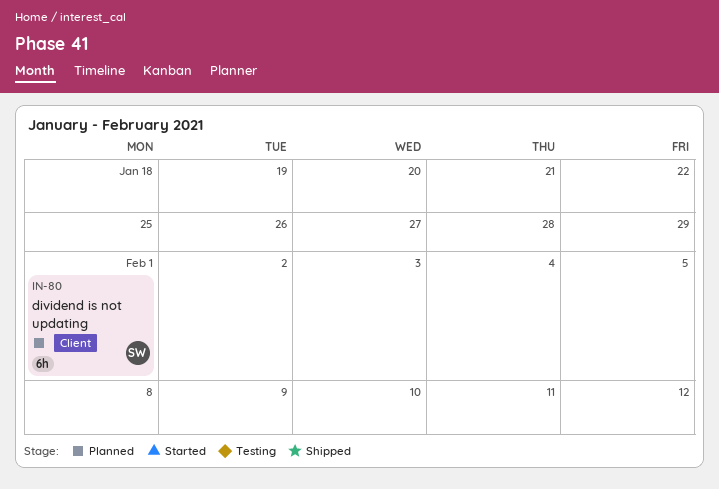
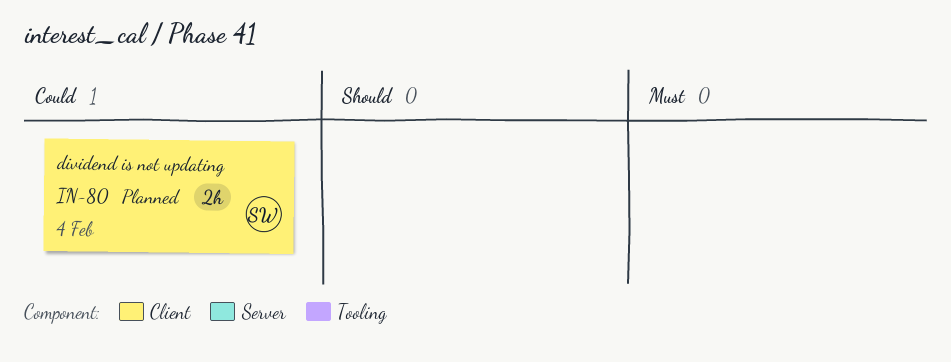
IN-80, estimate: 6h -> 2h
IN-80, due: Feb 1 -> Feb 4

